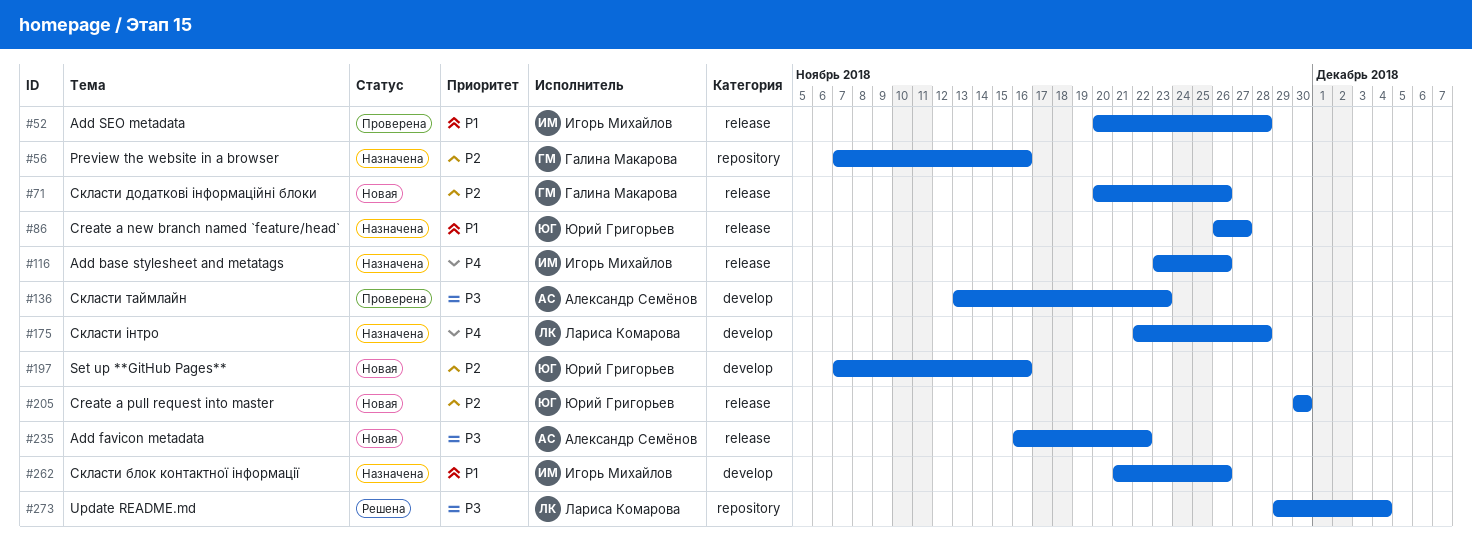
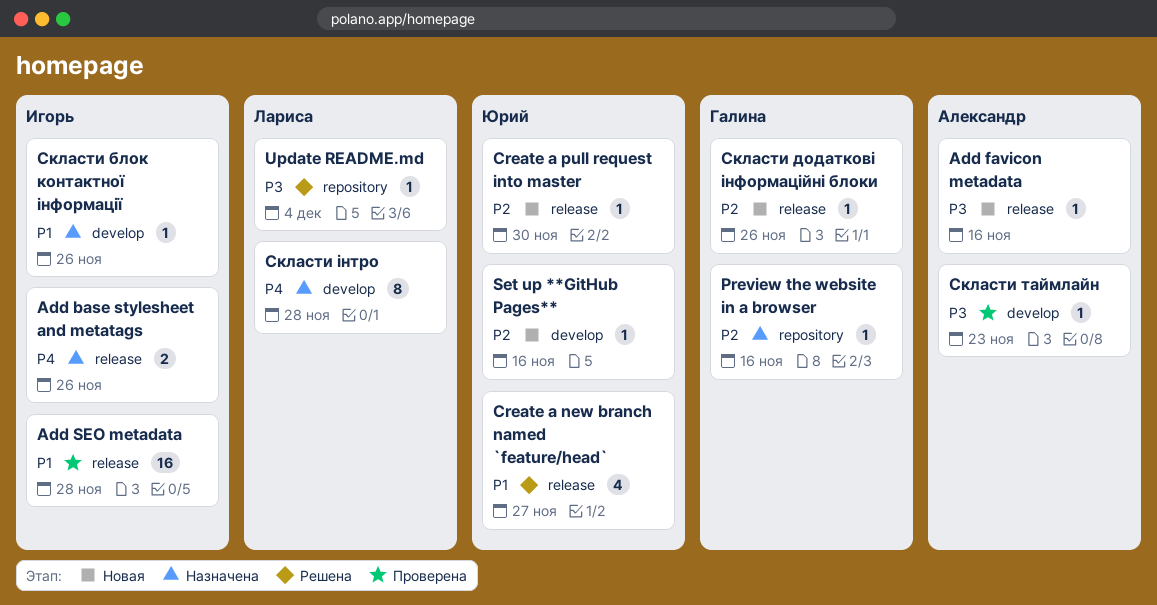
Add favicon metadata, due: Nov 22 -> Nov 16
Create a new branch named `feature/head`, status: Назначена -> Решена

